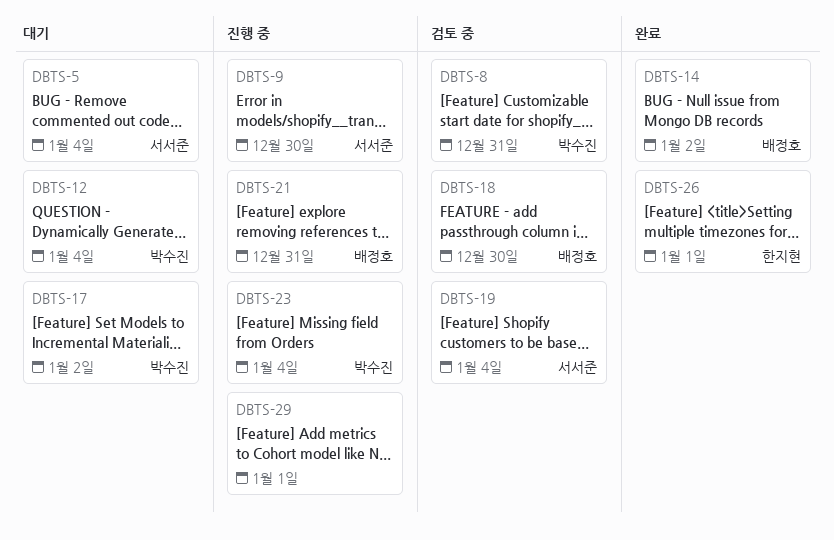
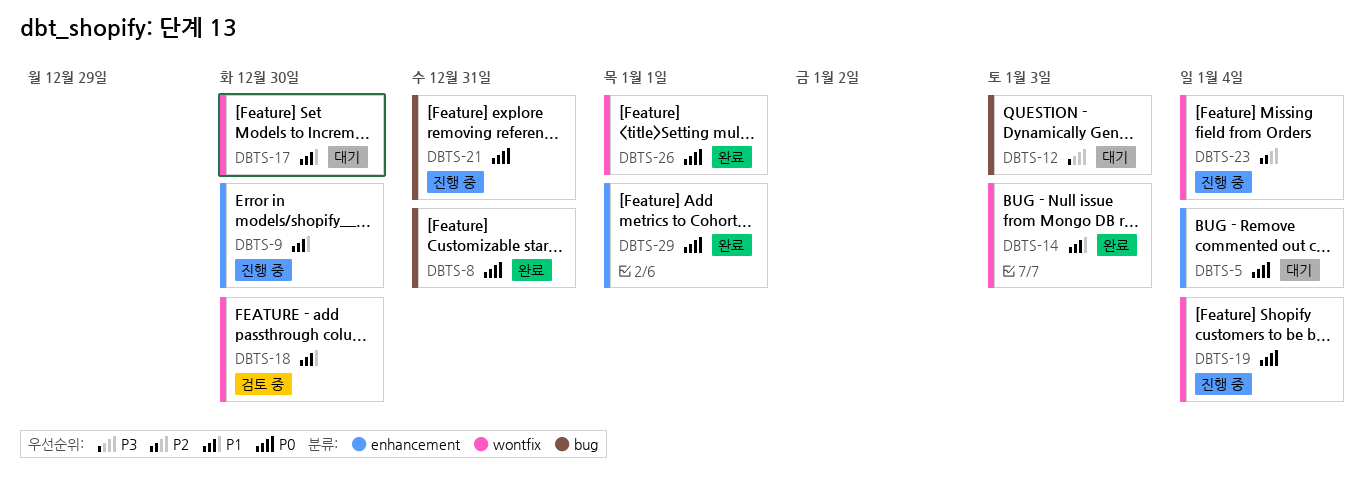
DBTS-8, status: 검토 중 -> 완료
DBTS-12, due: Jan 4 -> Jan 3
DBTS-14, due: Jan 2 -> Jan 3
DBTS-17, due: Jan 2 -> Dec 30
DBTS-19, status: 검토 중 -> 진행 중
DBTS-29, status: 진행 중 -> 완료

